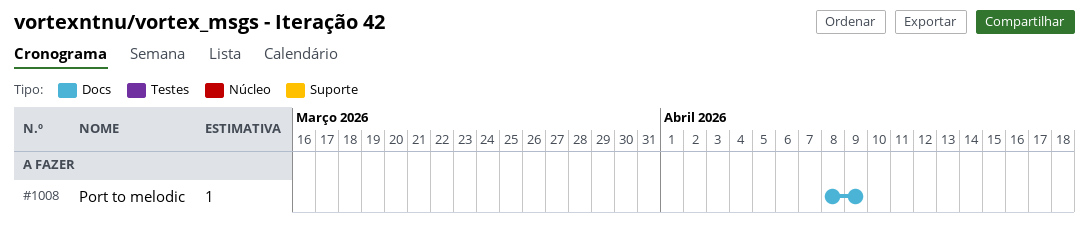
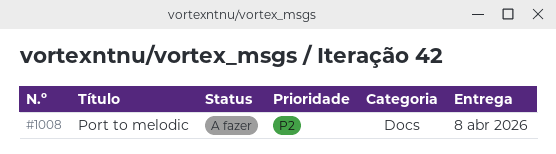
#1008, due: Apr 9 -> Apr 8

